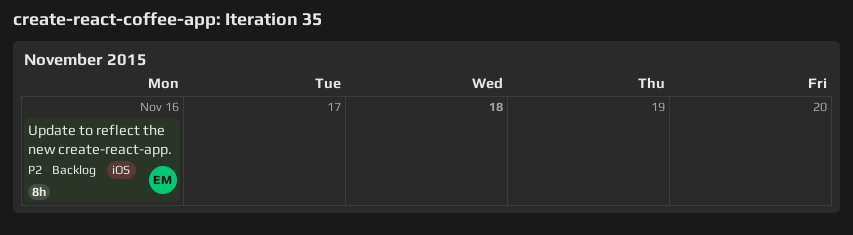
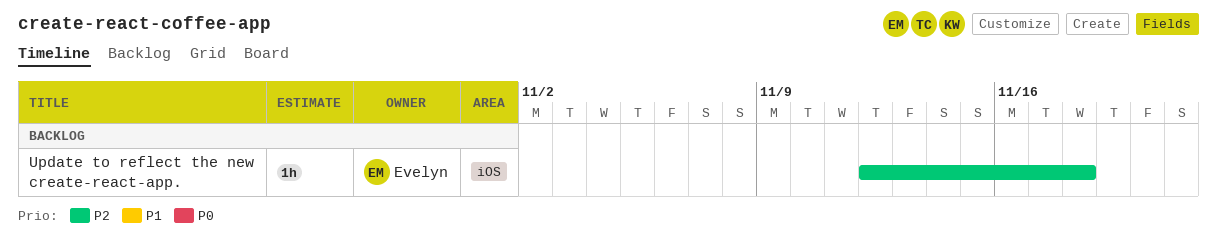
Update to reflect the new create-react-app., estimate: 8h -> 1h
Update to reflect the new create-react-app., due: Nov 16 -> Nov 18

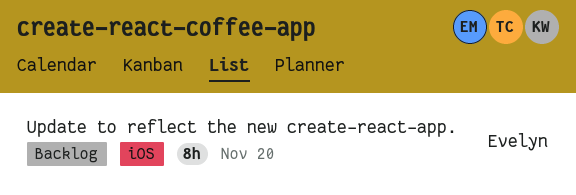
Update to reflect the new create-react-app., estimate: 1h -> 8h
Update to reflect the new create-react-app., due: Nov 18 -> Nov 20

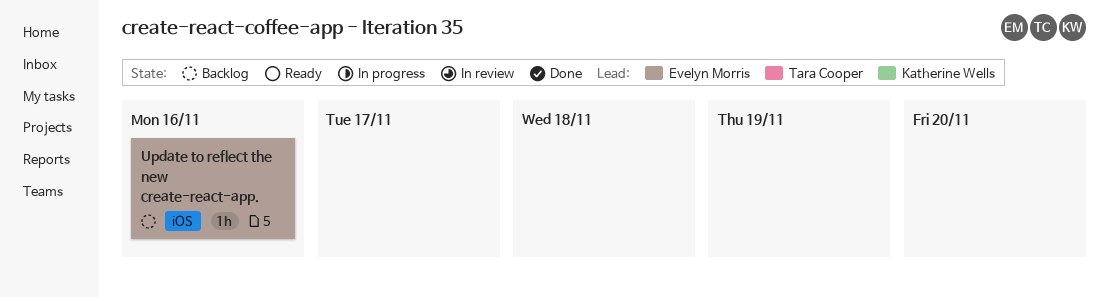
Update to reflect the new create-react-app., estimate: 8h -> 1h
Update to reflect the new create-react-app., due: Nov 20 -> Nov 16

